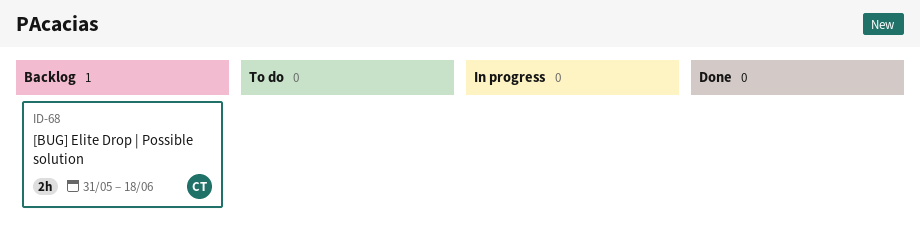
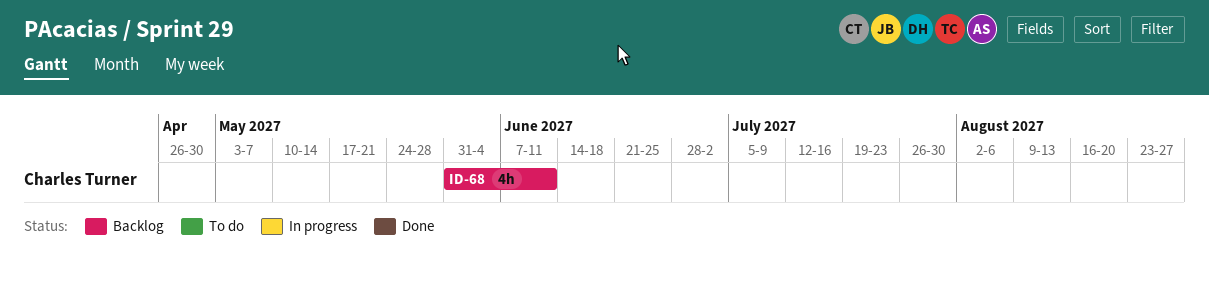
ID-68, estimate: 2h -> 4h
ID-68, due: Jun 18 -> Jun 11

